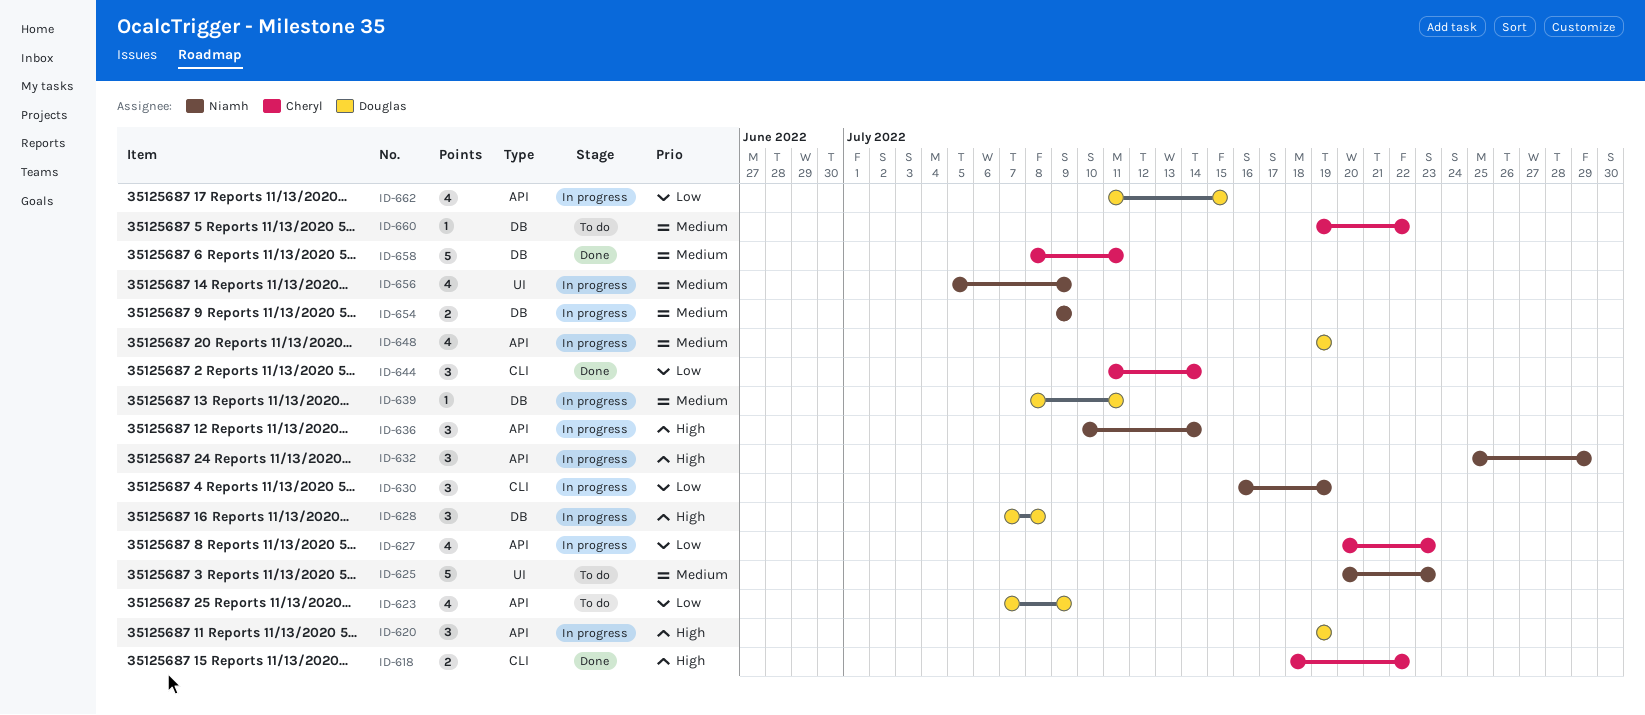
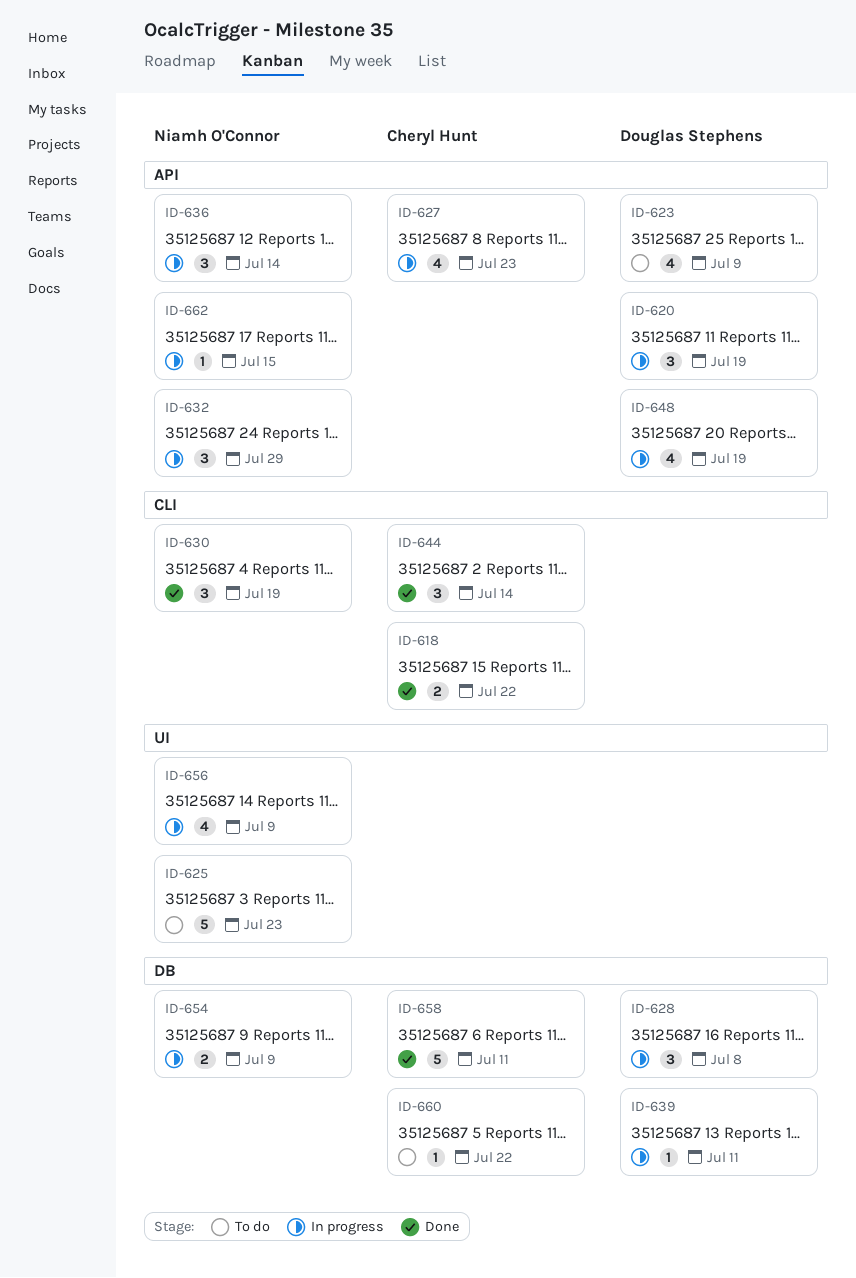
ID-630, status: In progress -> Done
ID-662, owner: Douglas Stephens -> Niamh O'Connor
ID-662, estimate: 4 -> 1

